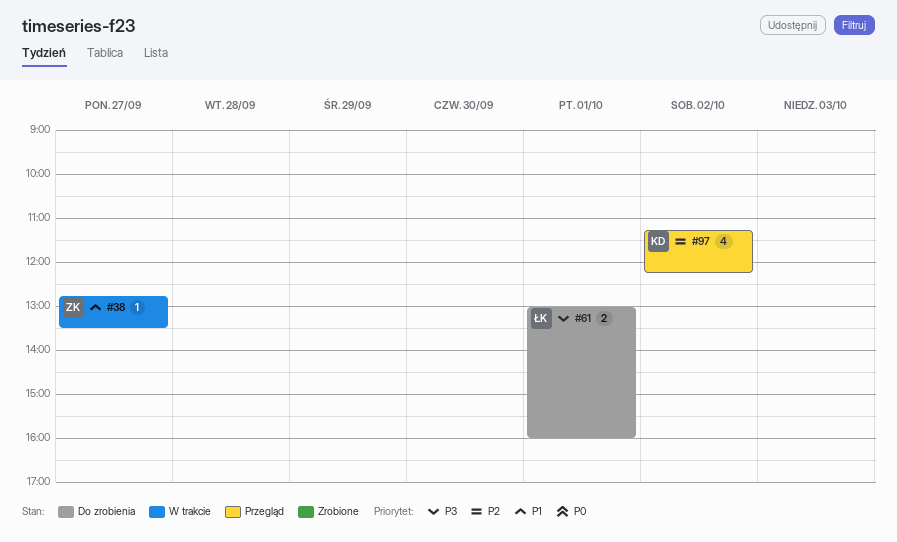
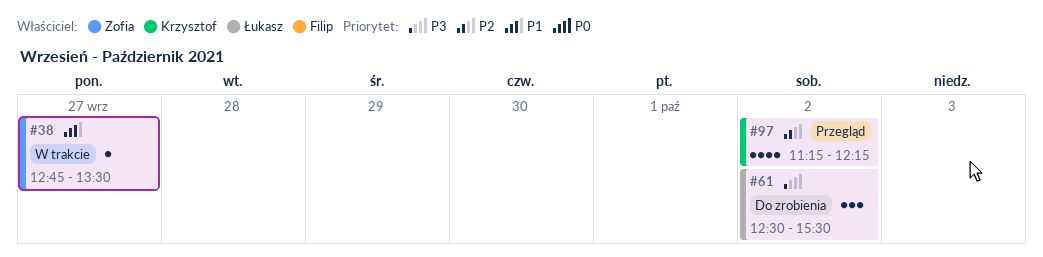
#61, estimate: 2 -> 3
#61, day: Oct 1 -> Oct 2
#61, begins: 13:00 -> 12:30
#61, ends: 16:00 -> 15:30

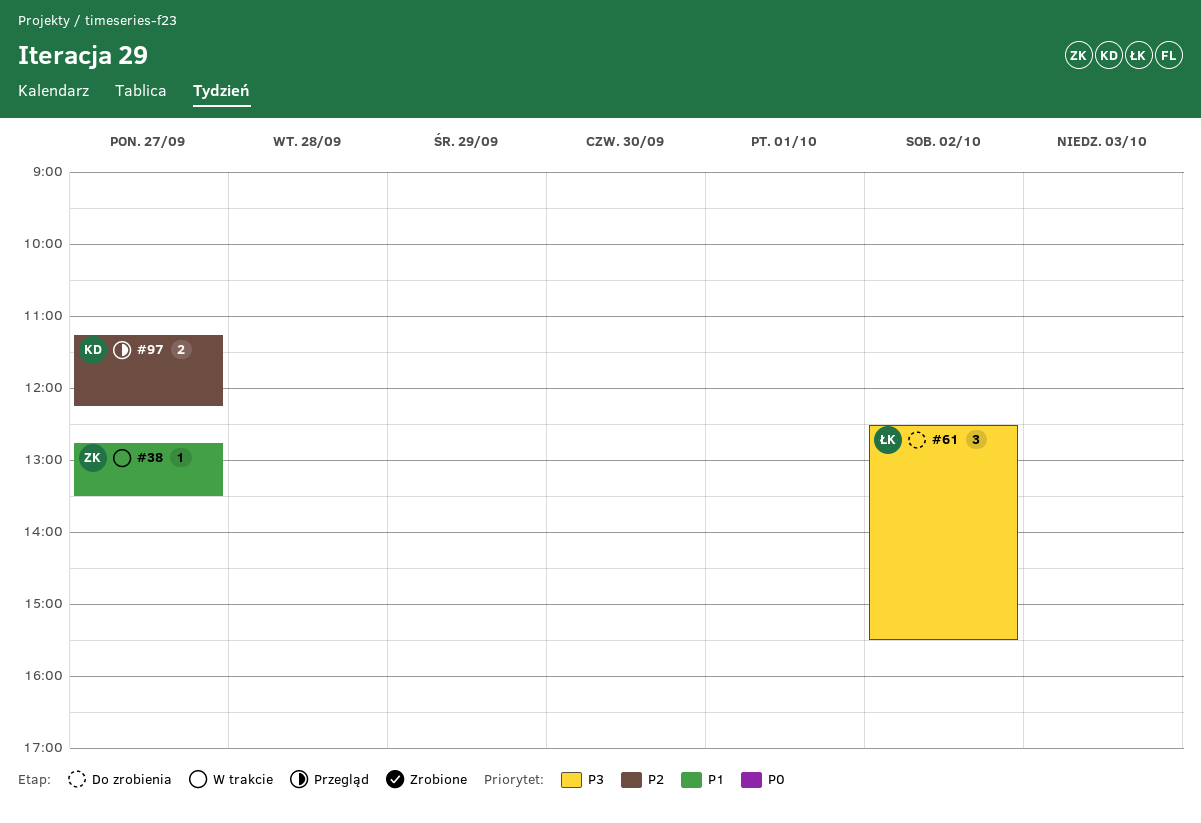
#97, estimate: 4 -> 2
#97, day: Oct 2 -> Sep 27

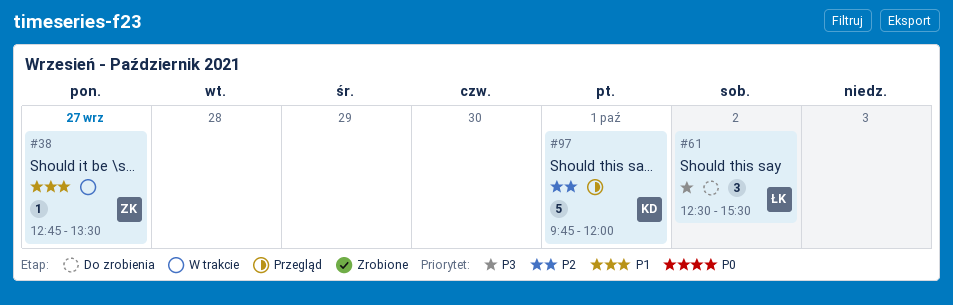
#97, estimate: 2 -> 5
#97, day: Sep 27 -> Oct 1
#97, begins: 11:15 -> 09:45
#97, ends: 12:15 -> 12:00

